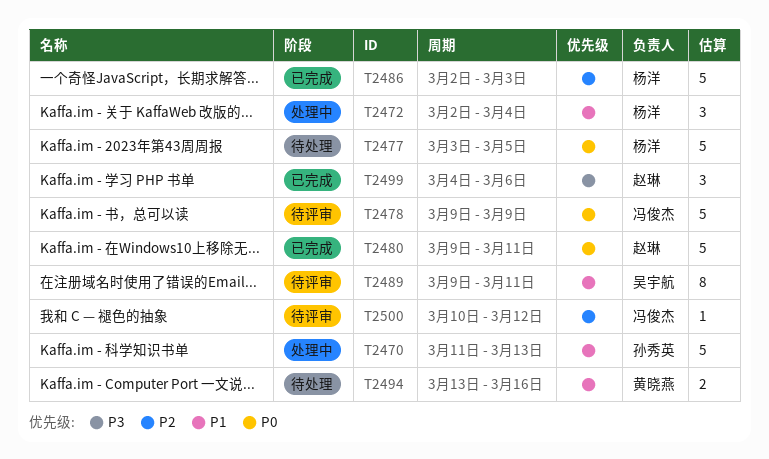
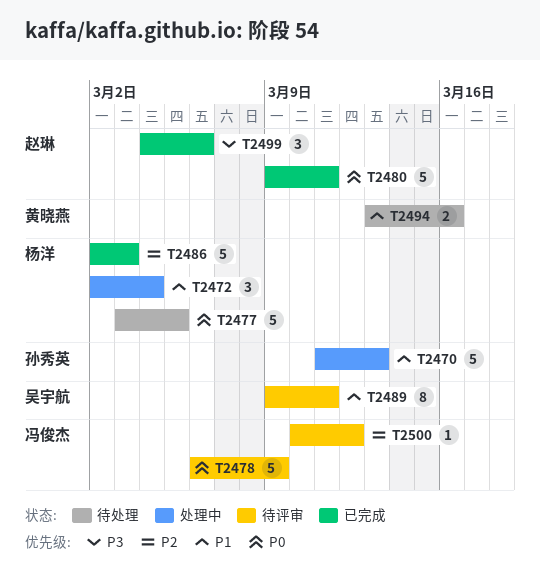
T2478, start: Mar 9 -> Mar 6

